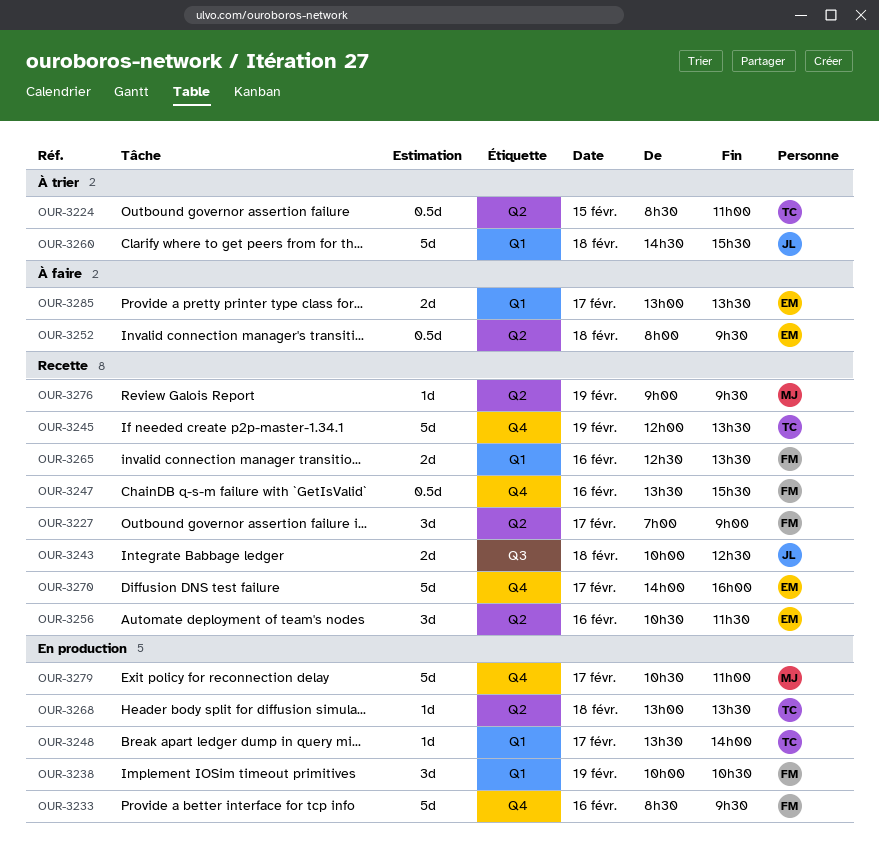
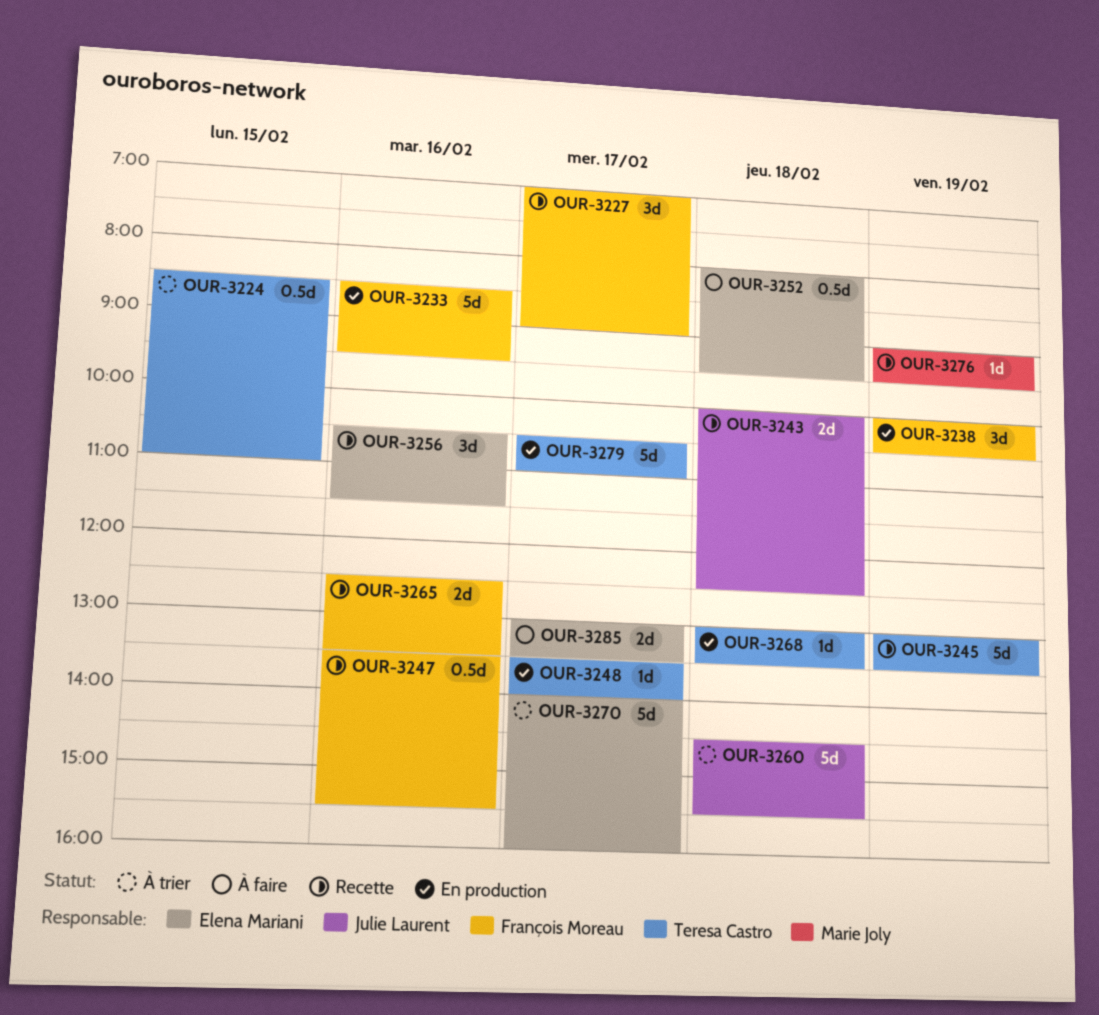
OUR-3245, begins: 12:00 -> 13:00
OUR-3270, status: Recette -> À trier
OUR-3279, owner: Marie Joly -> Teresa Castro

